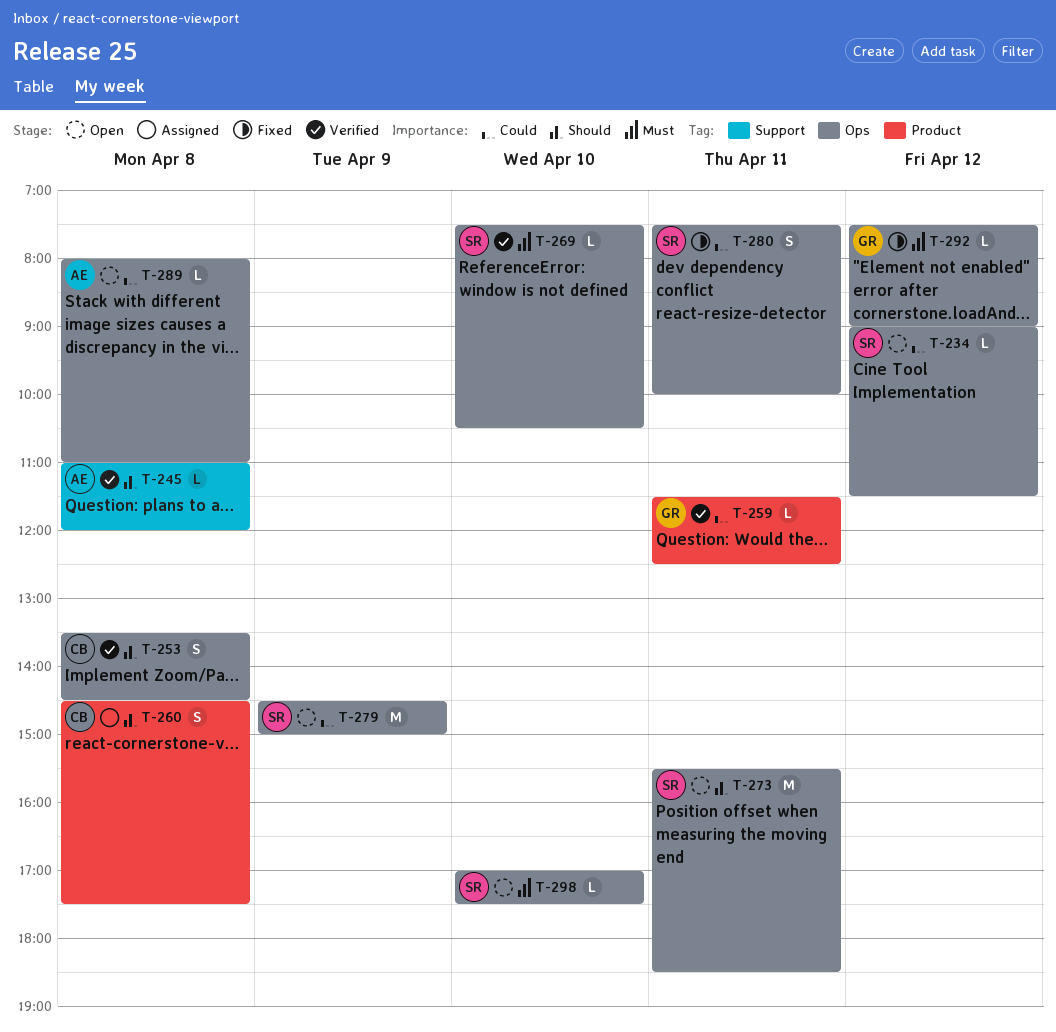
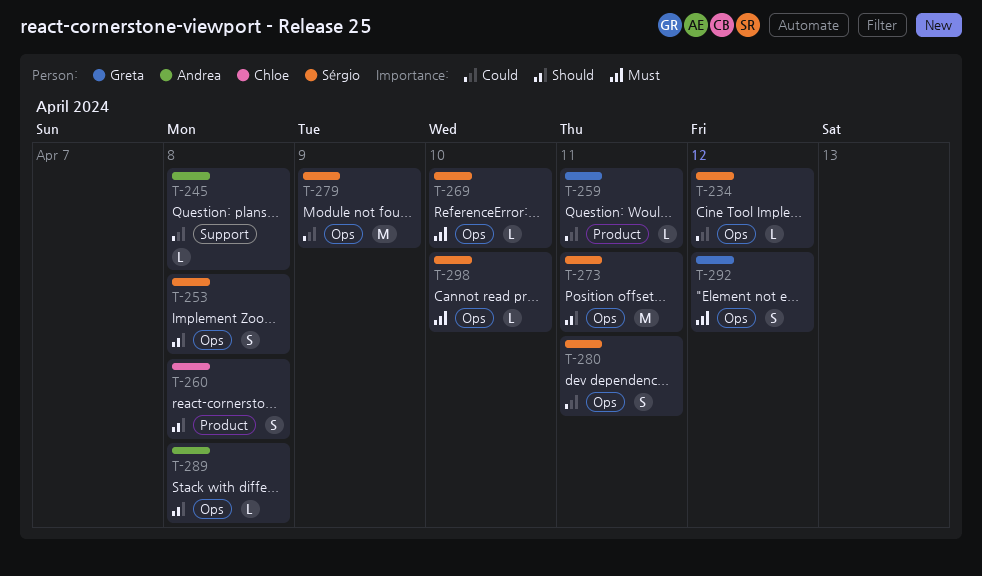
T-245, priority: Should -> Could
T-253, owner: Chloe -> Sérgio
T-289, priority: Could -> Should
T-292, estimate: L -> S

